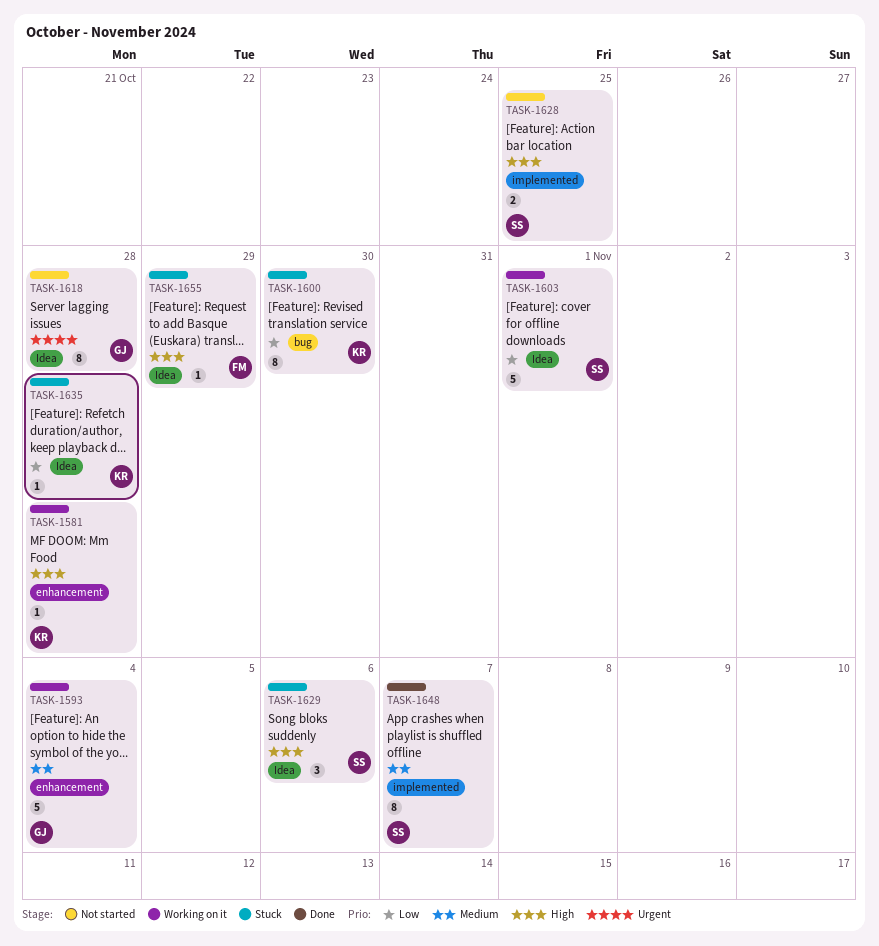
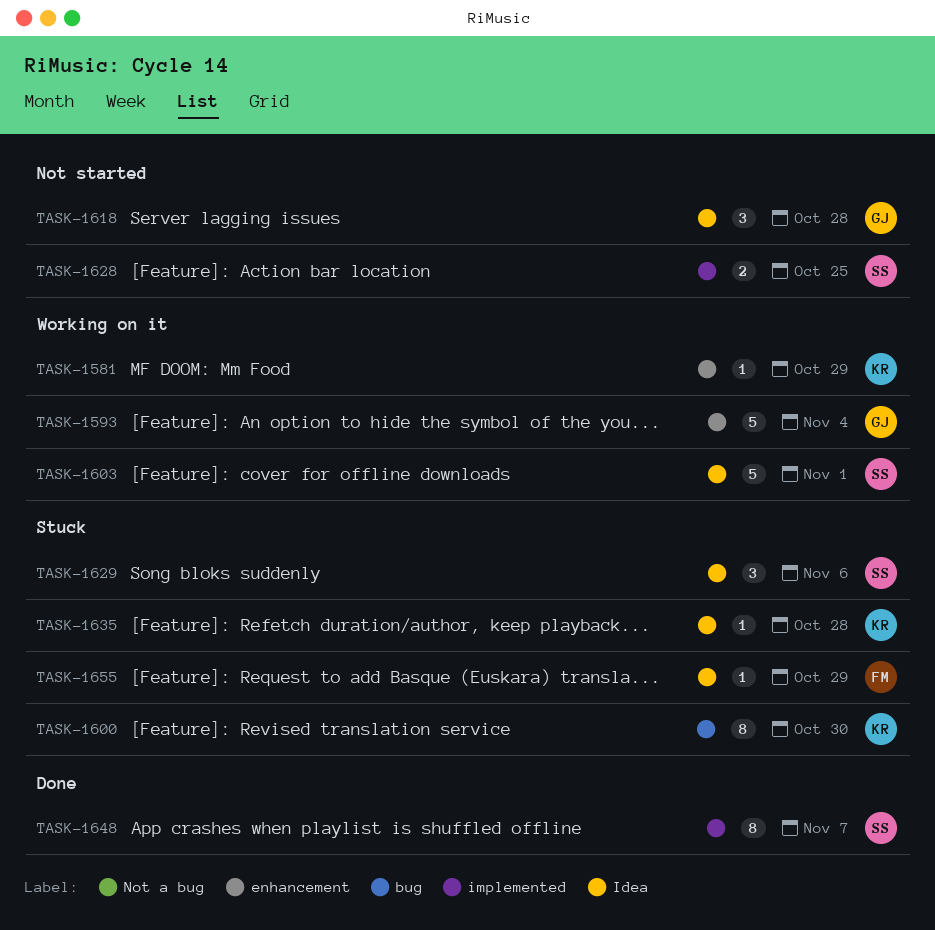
TASK-1581, due: Oct 28 -> Oct 29
TASK-1618, estimate: 8 -> 3

